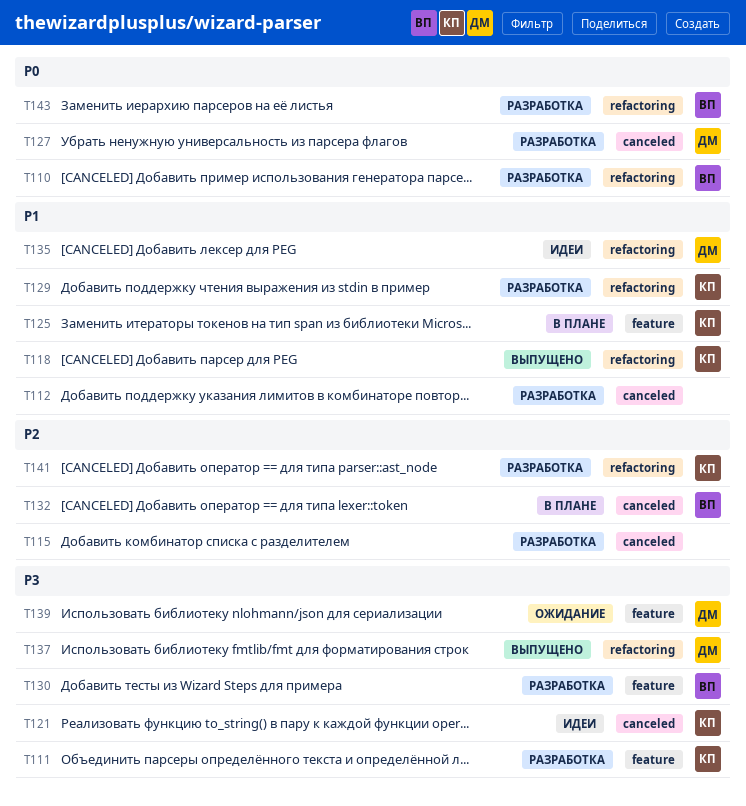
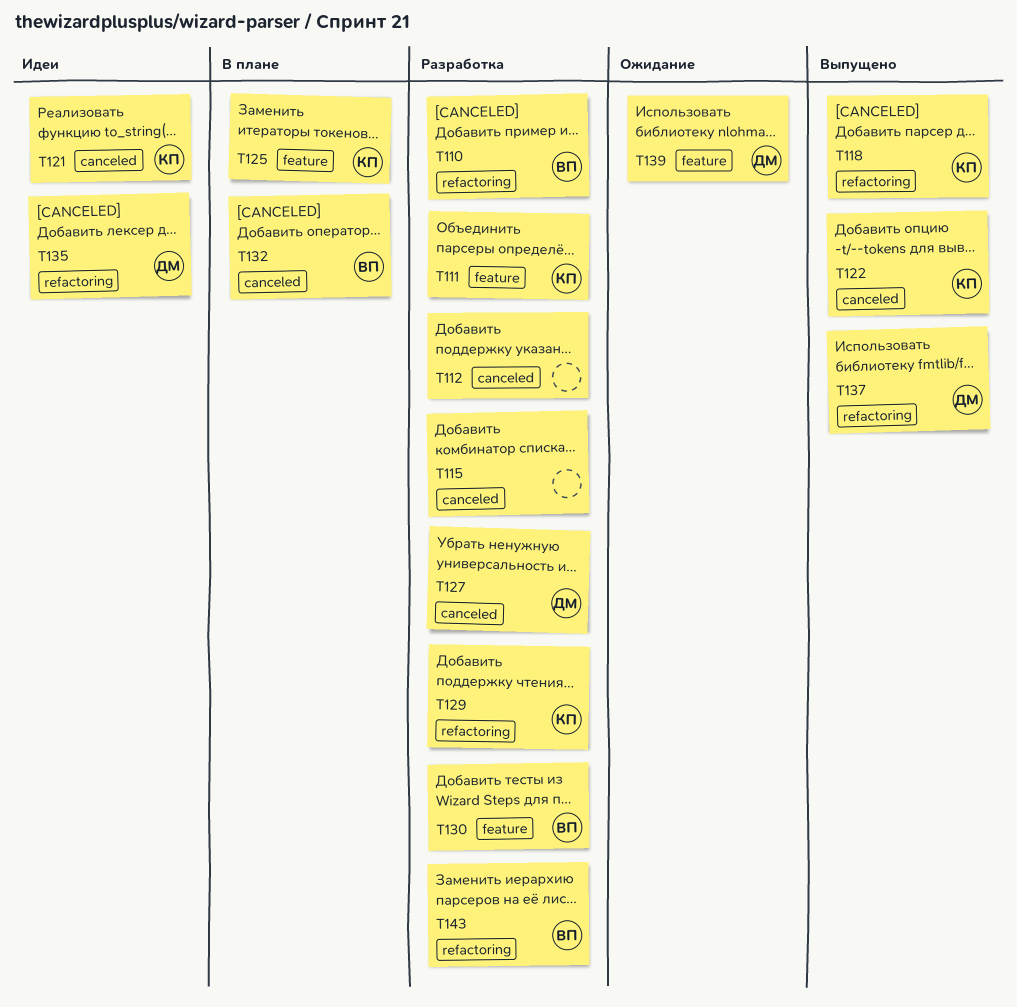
T122: none -> present
T141: present -> none

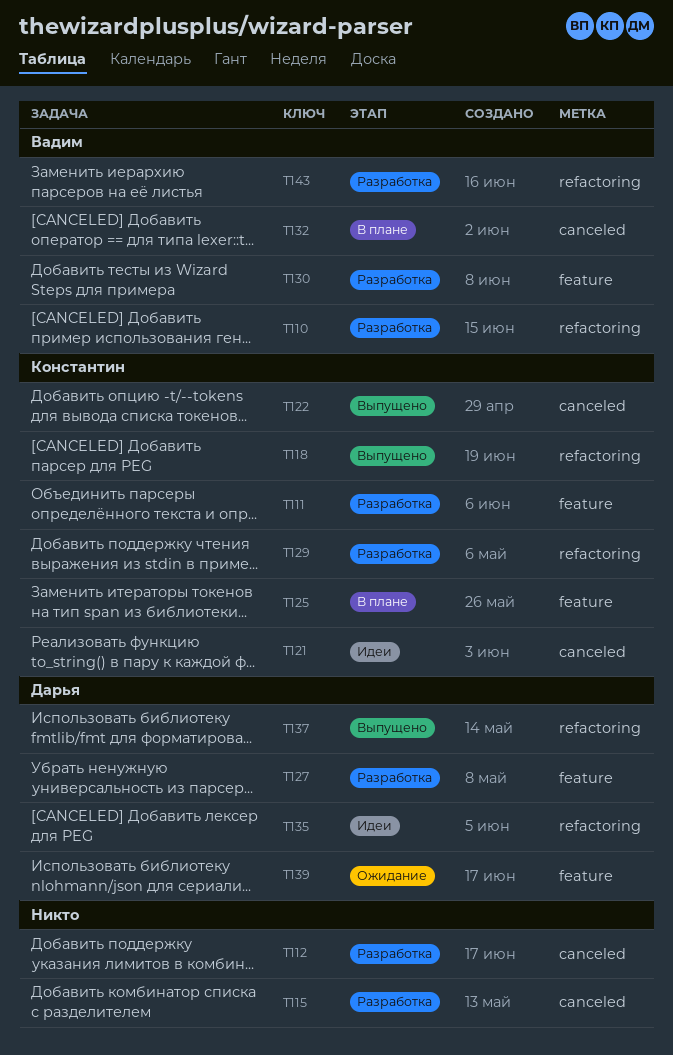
T127, label: canceled -> feature

